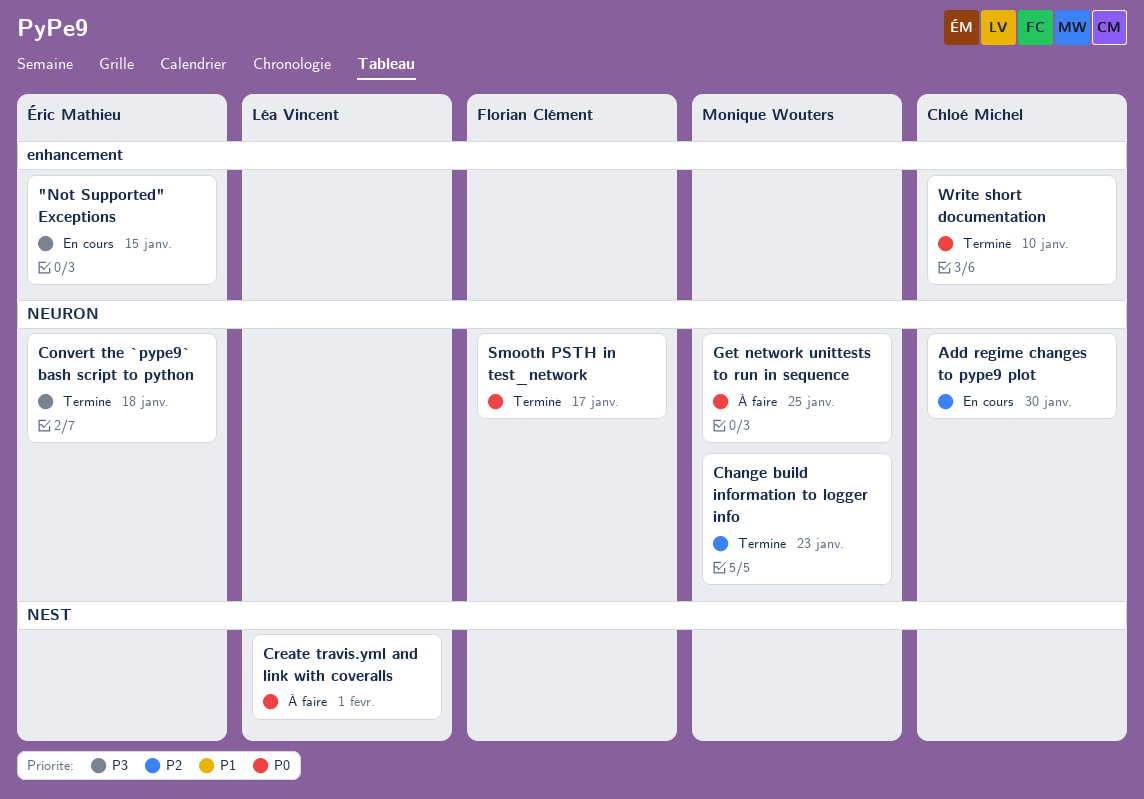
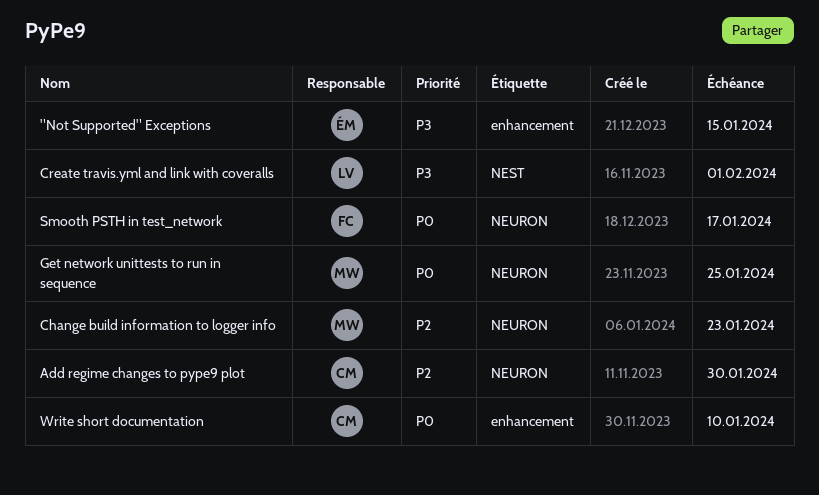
Convert the `pype9` bash script to python: present -> none
Create travis.yml and link with coveralls, priority: P0 -> P3

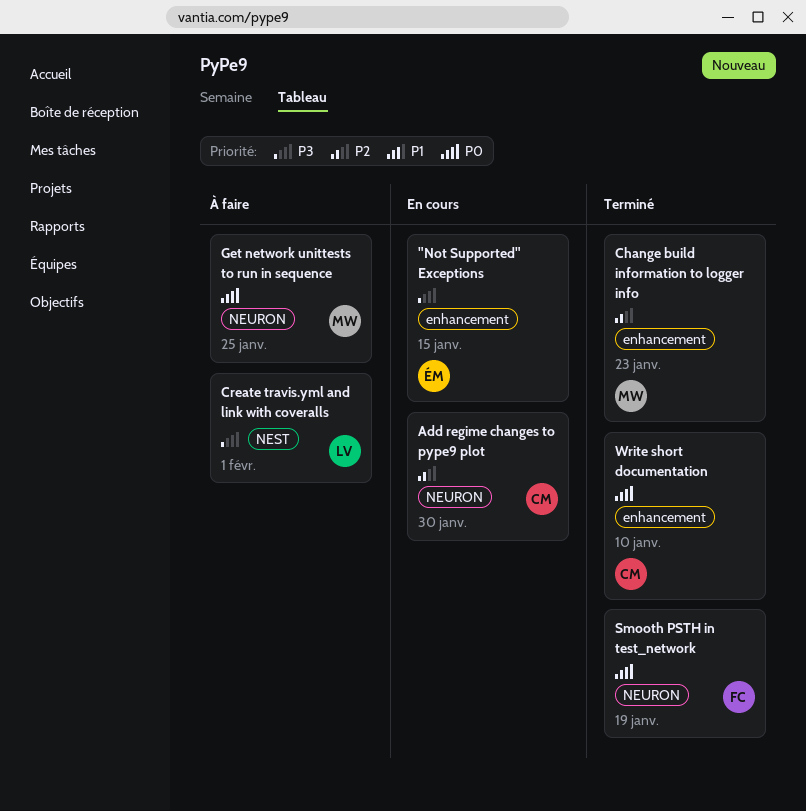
Change build information to logger info, label: NEURON -> enhancement
Smooth PSTH in test_network, due: Jan 17 -> Jan 19

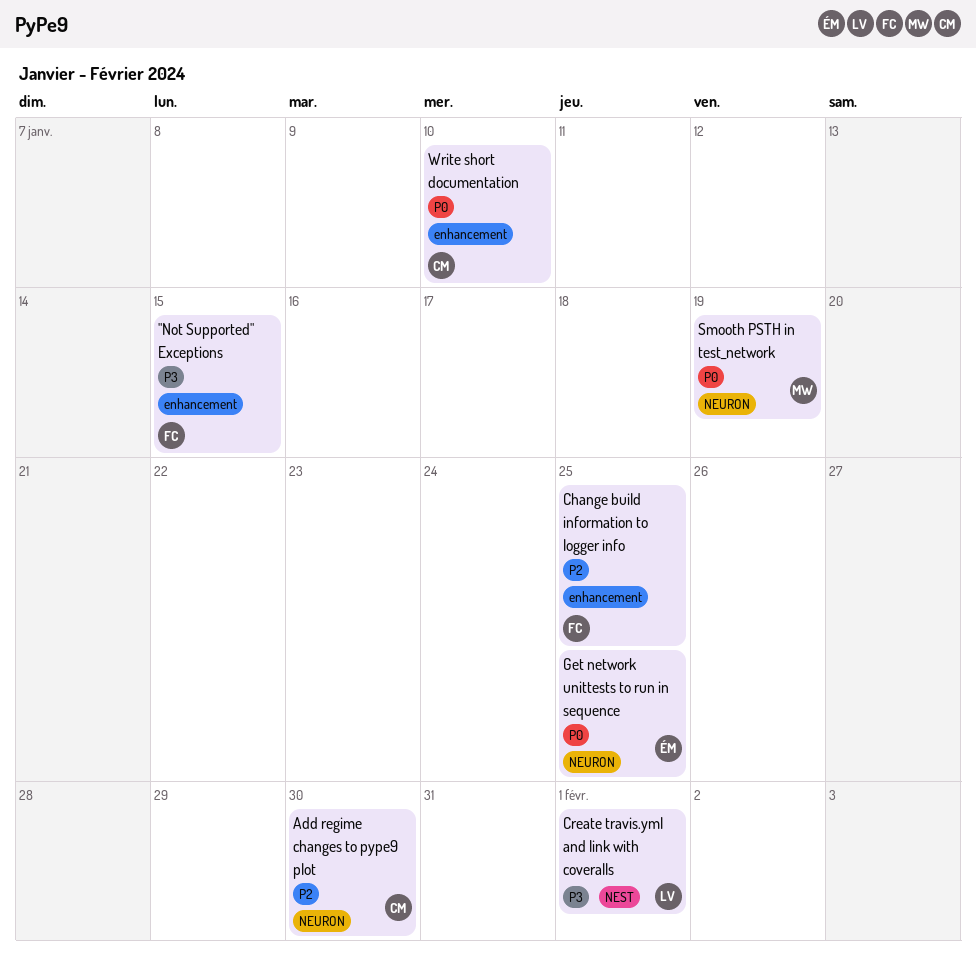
"Not Supported" Exceptions, owner: ÉM -> FC
Change build information to logger info, owner: MW -> FC
Change build information to logger info, due: Jan 23 -> Jan 25
Get network unittests to run in sequence, owner: MW -> ÉM
Smooth PSTH in test_network, owner: FC -> MW

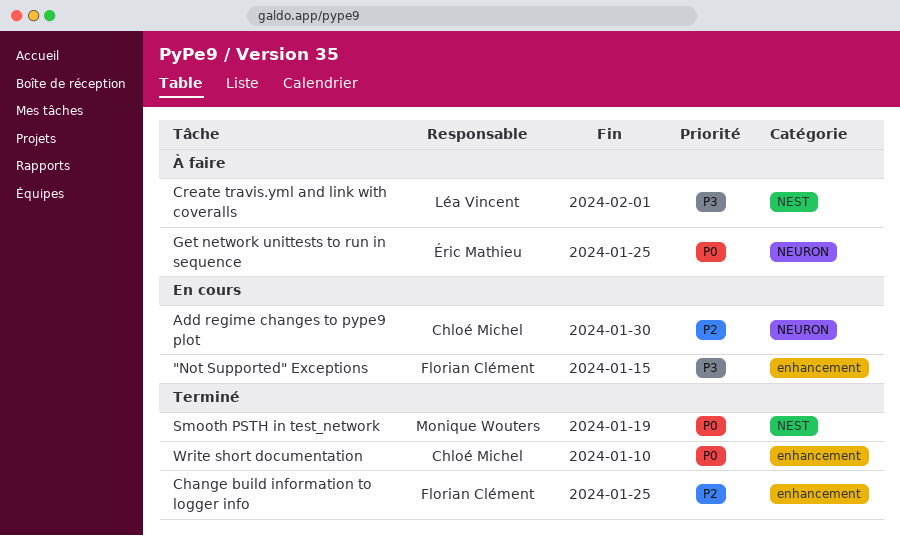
Smooth PSTH in test_network, label: NEURON -> NEST

